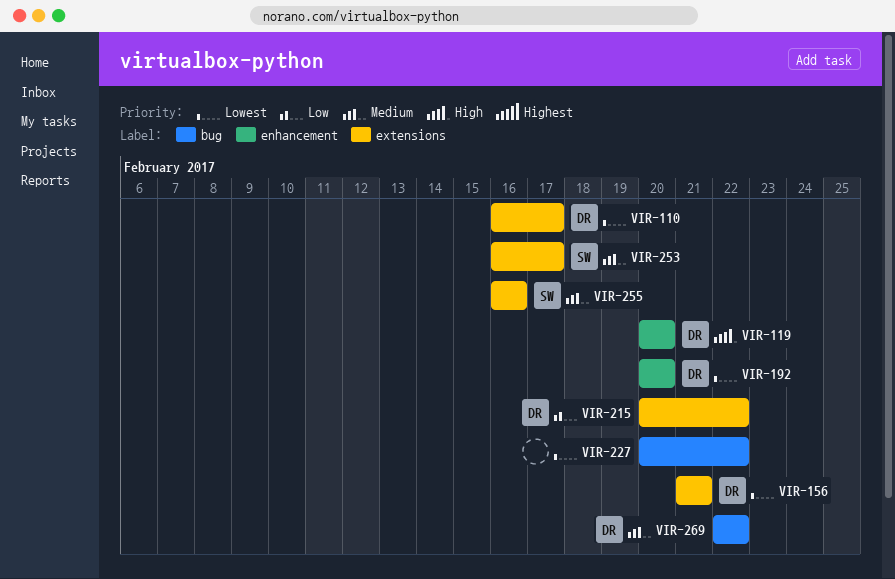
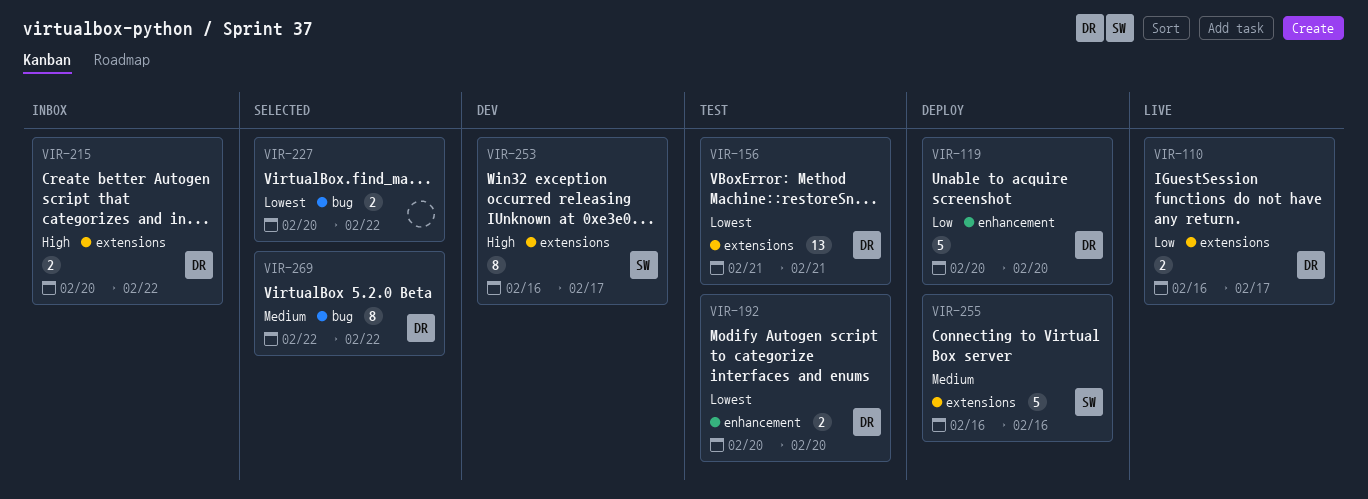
VIR-110, priority: Lowest -> Low
VIR-119, priority: High -> Low
VIR-215, priority: Low -> High
VIR-253, priority: Medium -> High

